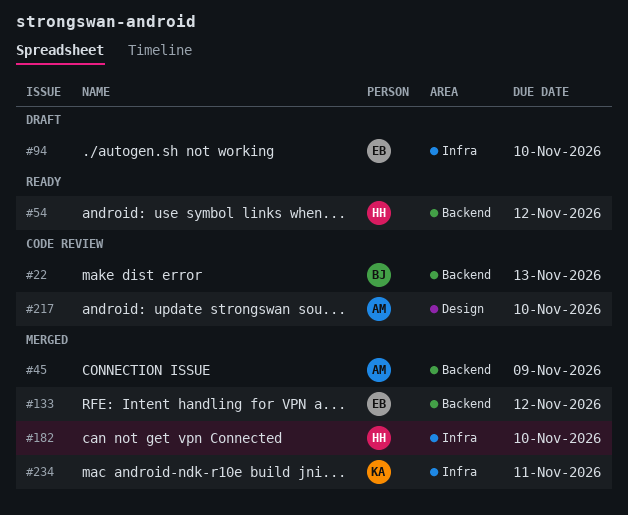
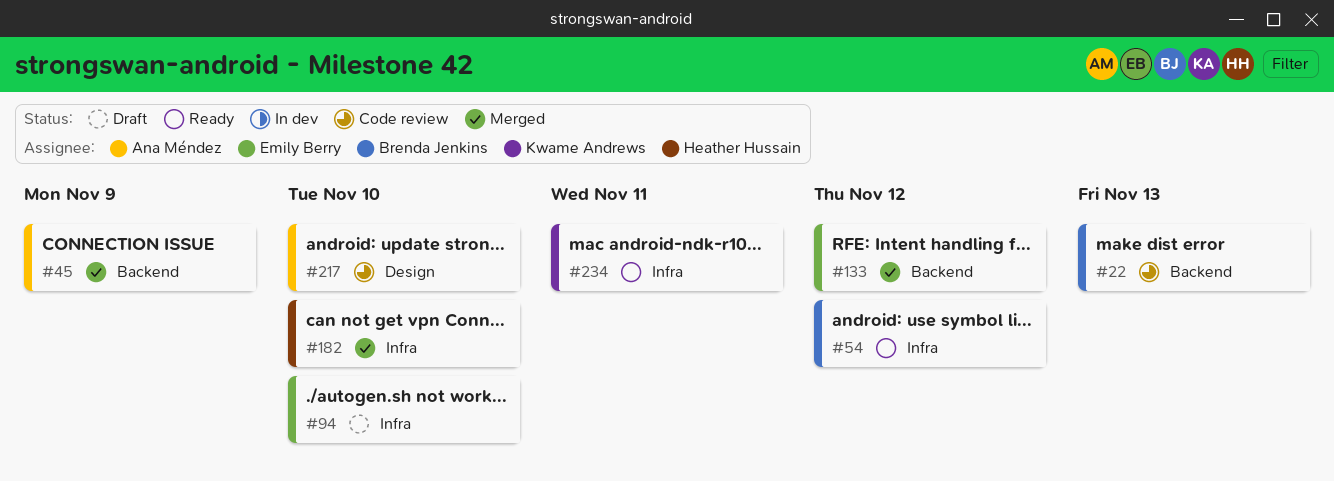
#54, owner: Heather Hussain -> Brenda Jenkins
#54, label: Backend -> Infra
#234, status: Merged -> Ready

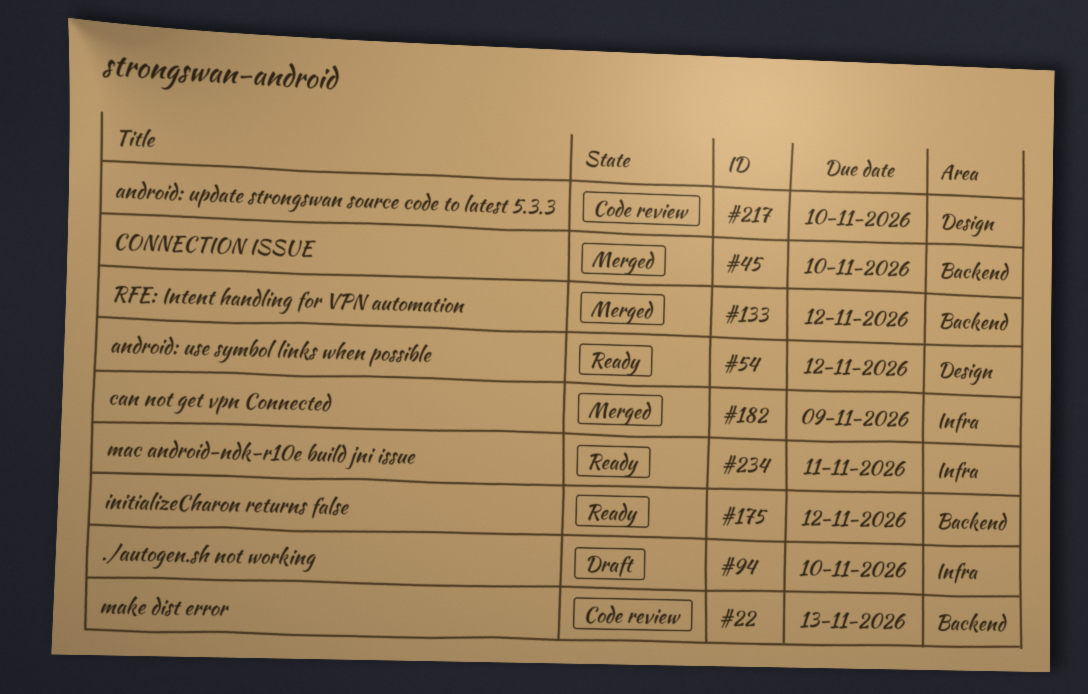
#45, due: Nov 9 -> Nov 10
#54, label: Infra -> Design
#175: none -> present
#182, due: Nov 10 -> Nov 9

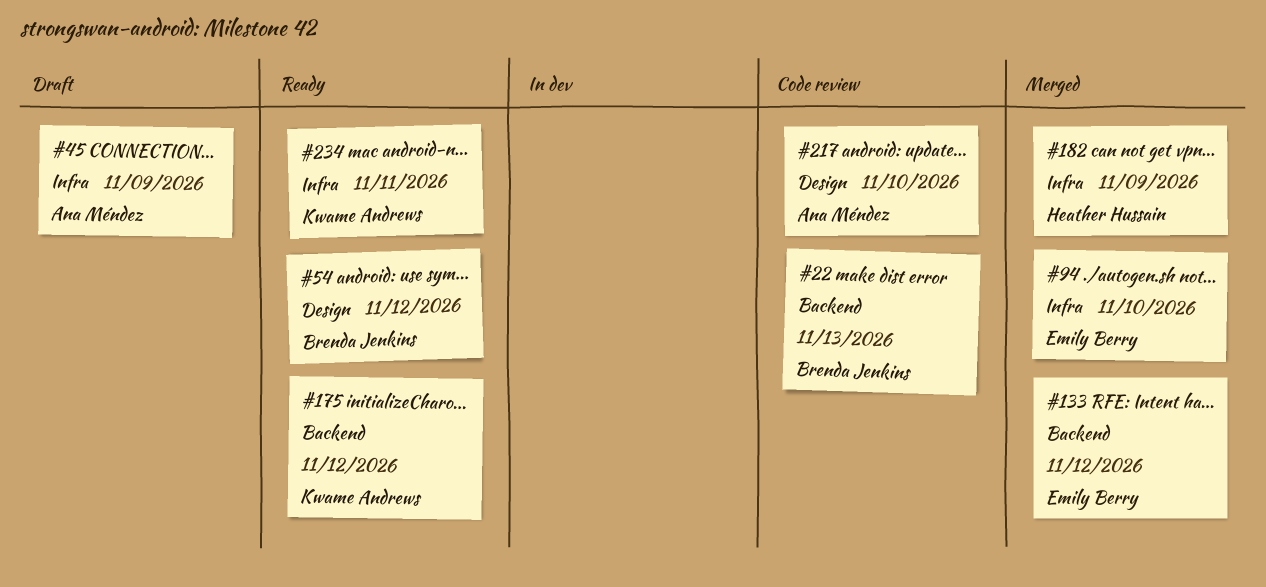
#45, status: Merged -> Draft
#45, label: Backend -> Infra
#45, due: Nov 10 -> Nov 9
#94, status: Draft -> Merged

